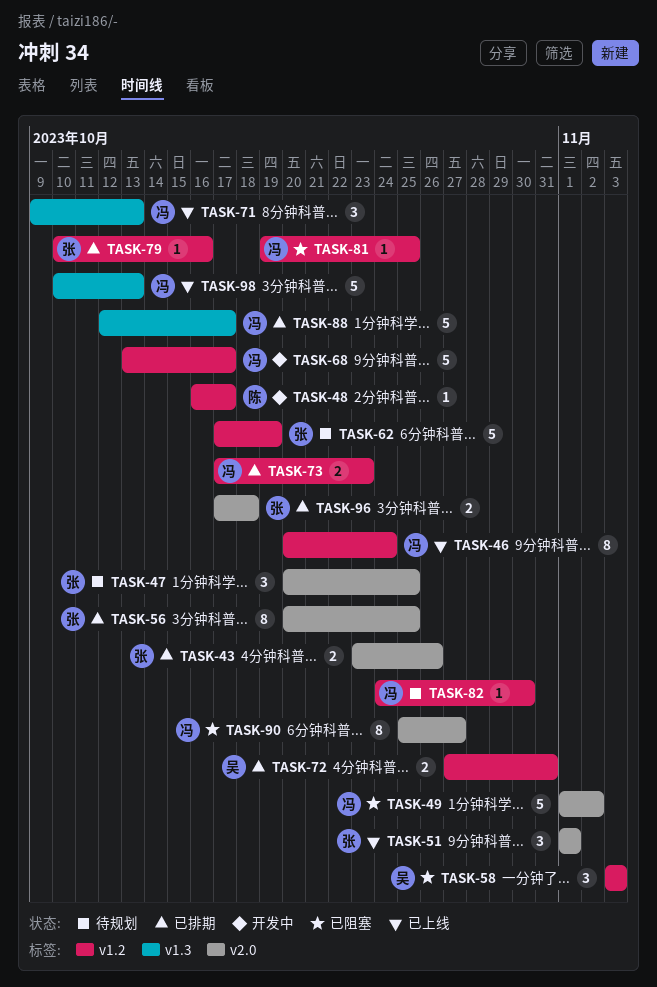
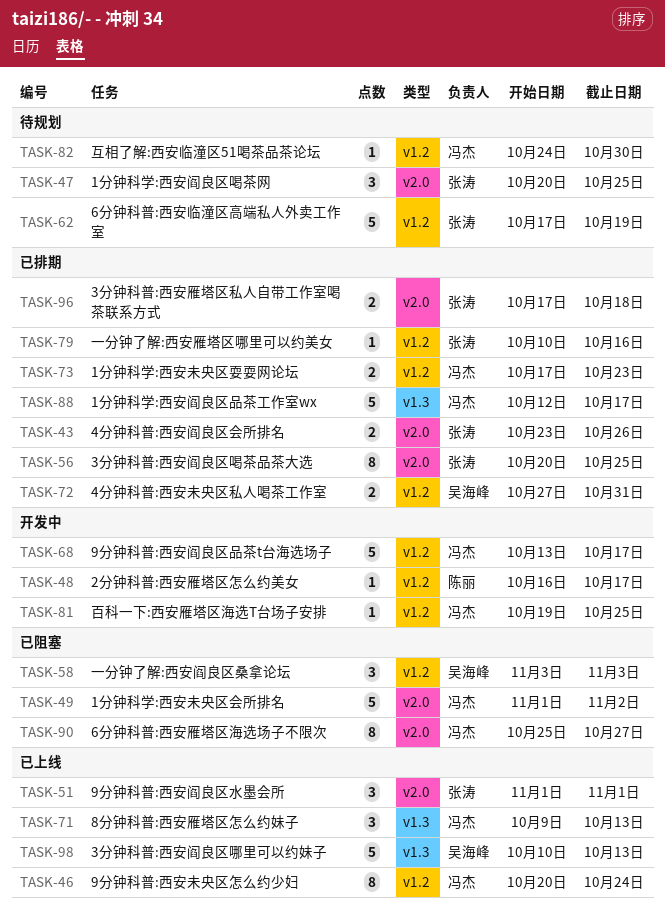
TASK-81, status: 已阻塞 -> 开发中
TASK-98, owner: 冯杰 -> 吴海峰

